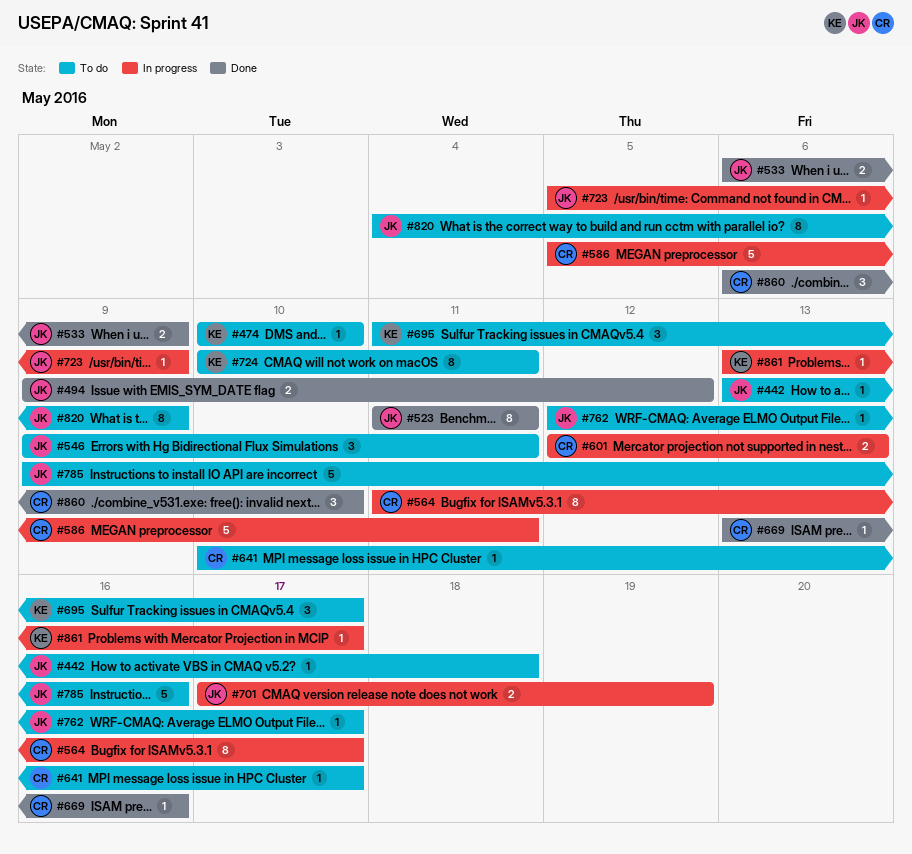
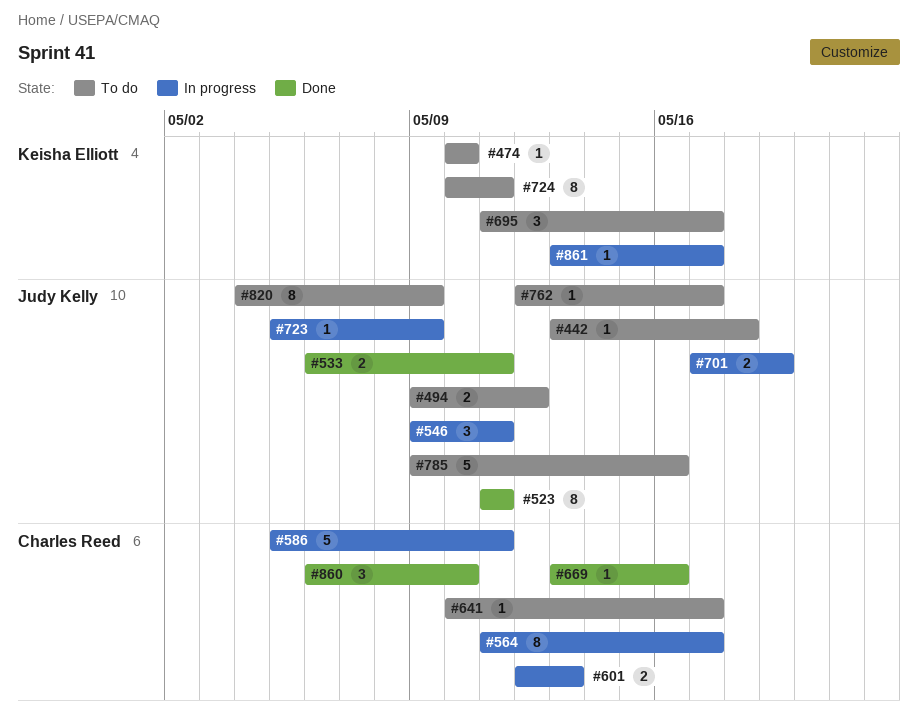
#494, status: Done -> To do
#533, due: May 9 -> May 11
#546, status: To do -> In progress

